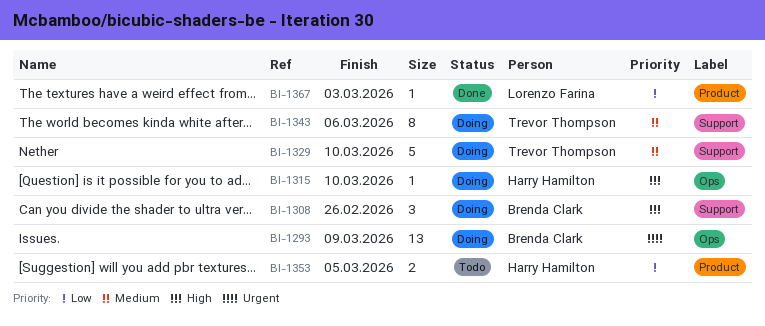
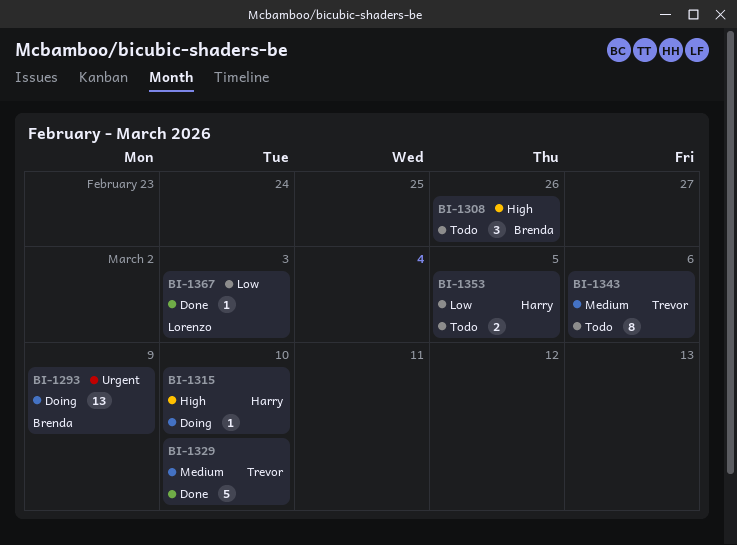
BI-1308, status: Doing -> Todo
BI-1329, status: Doing -> Done
BI-1343, status: Doing -> Todo

